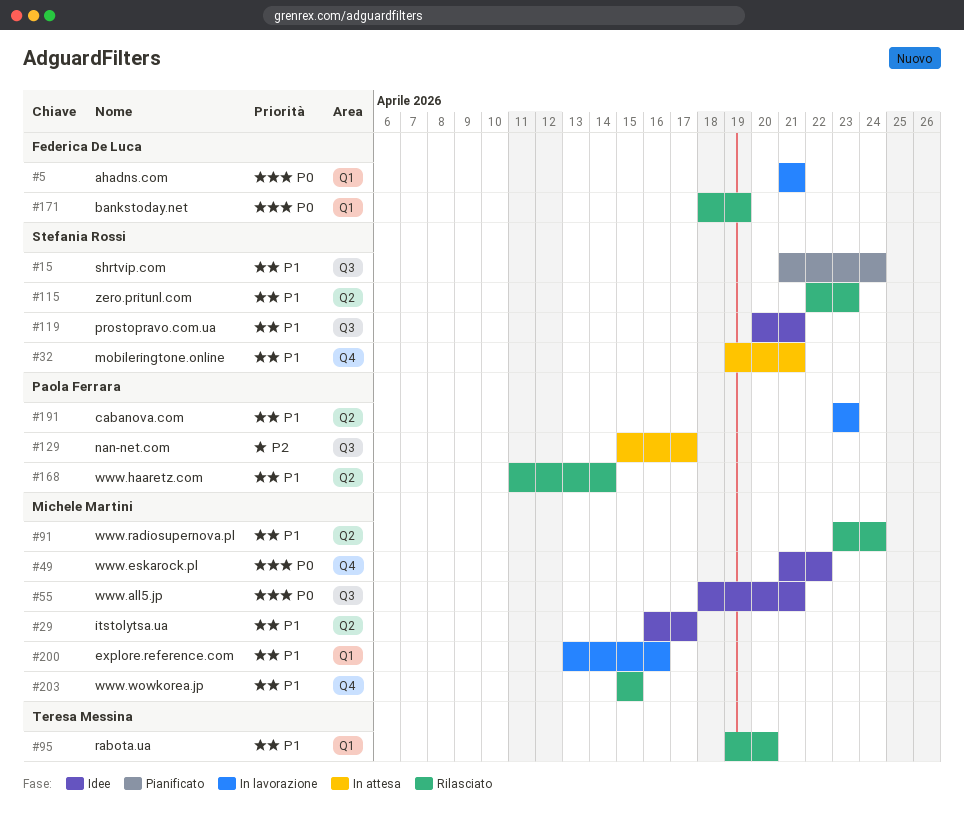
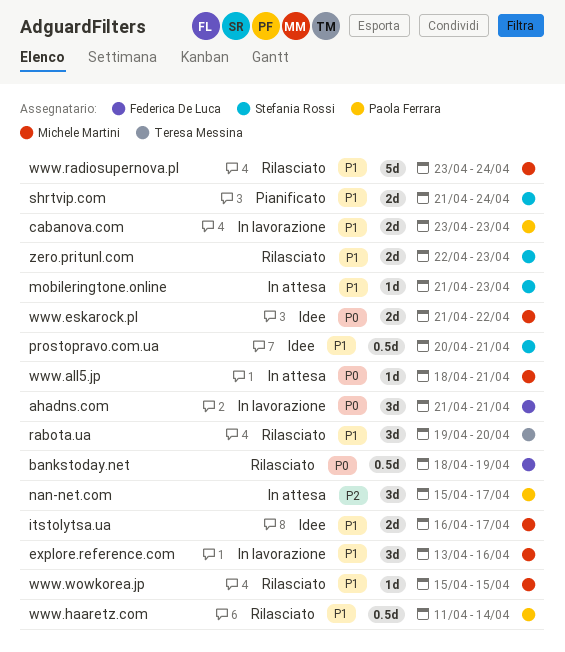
mobileringtone.online, start: Apr 19 -> Apr 21
mobileringtone.online, due: Apr 21 -> Apr 23
www.all5.jp, status: Idee -> In attesa

